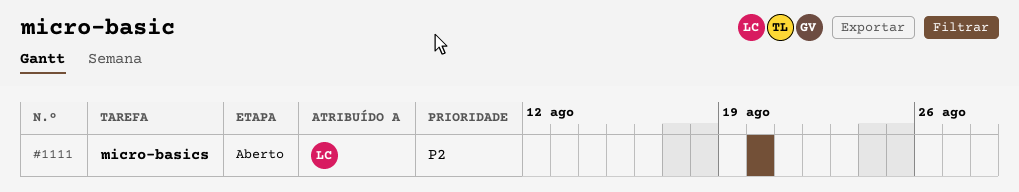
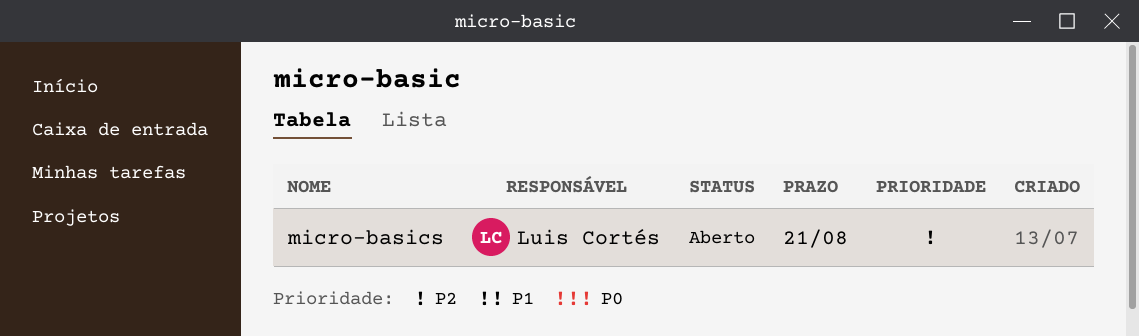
micro-basics, due: Aug 20 -> Aug 21

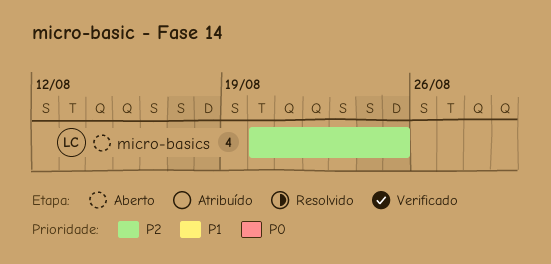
micro-basics, due: Aug 21 -> Aug 25

